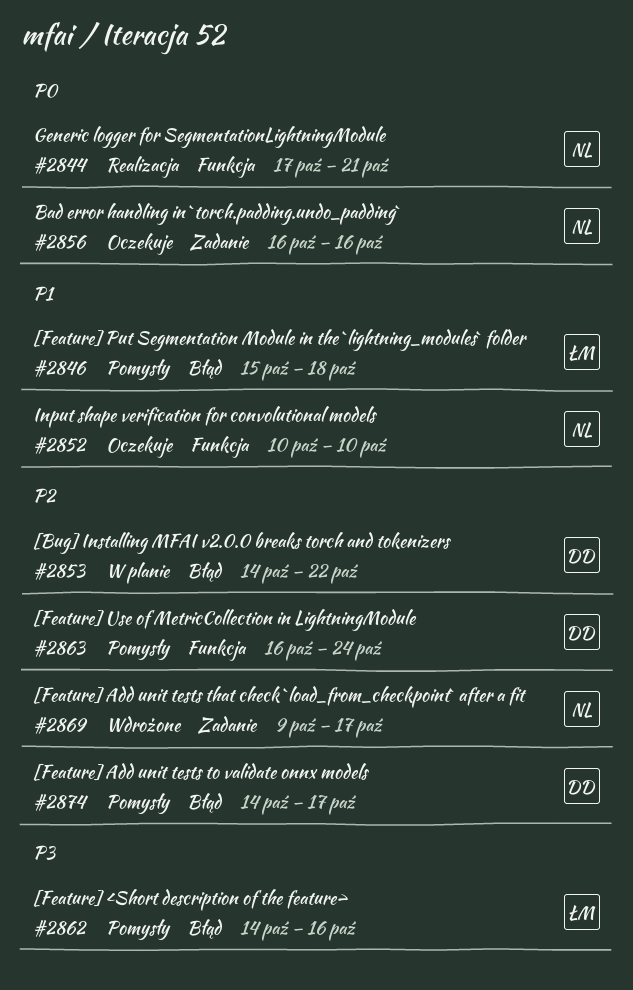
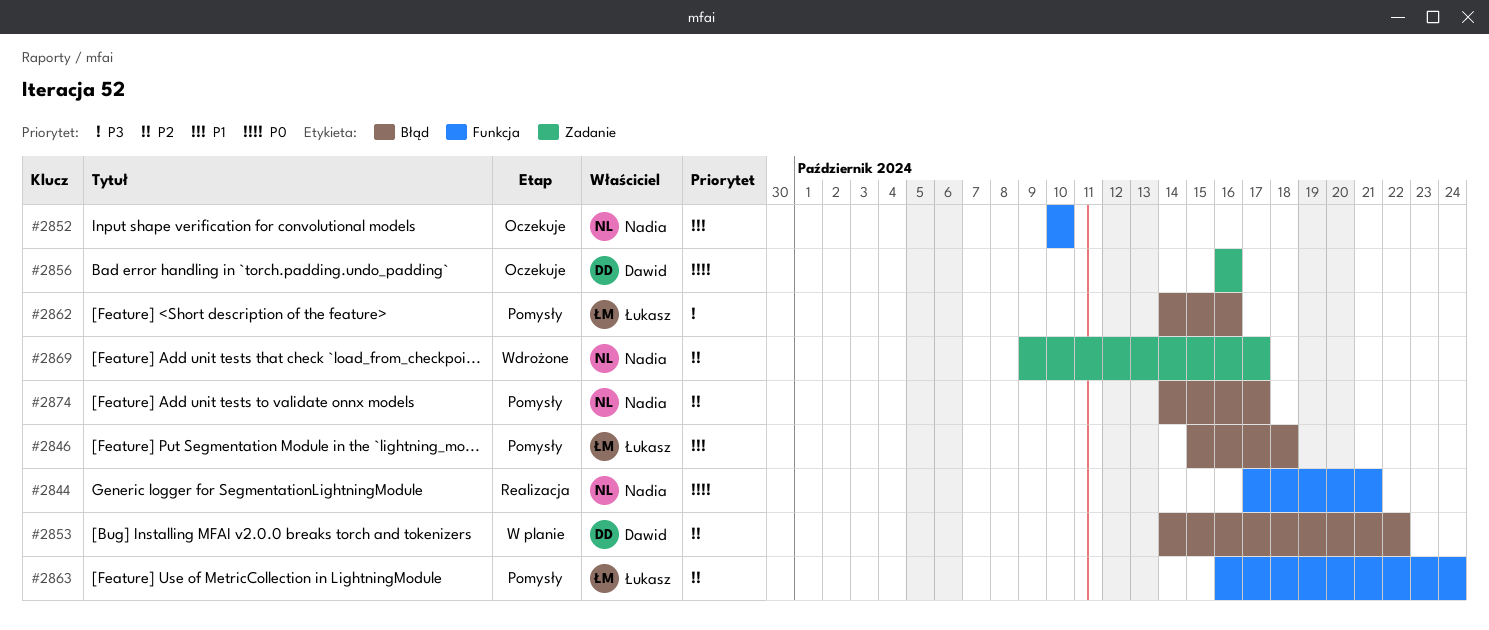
#2856, owner: Nadia -> Dawid
#2863, owner: Dawid -> Łukasz
#2874, owner: Dawid -> Nadia

